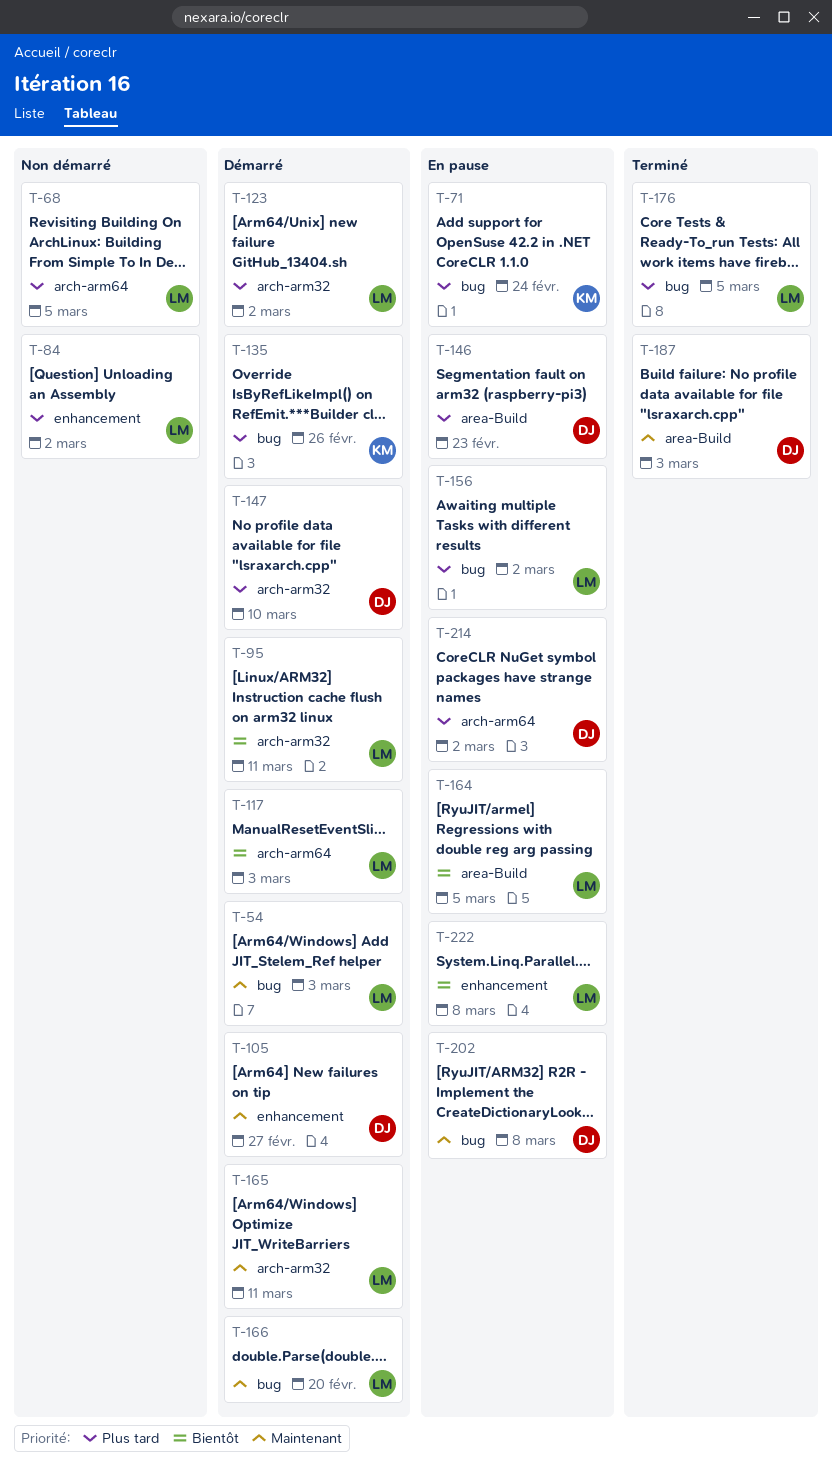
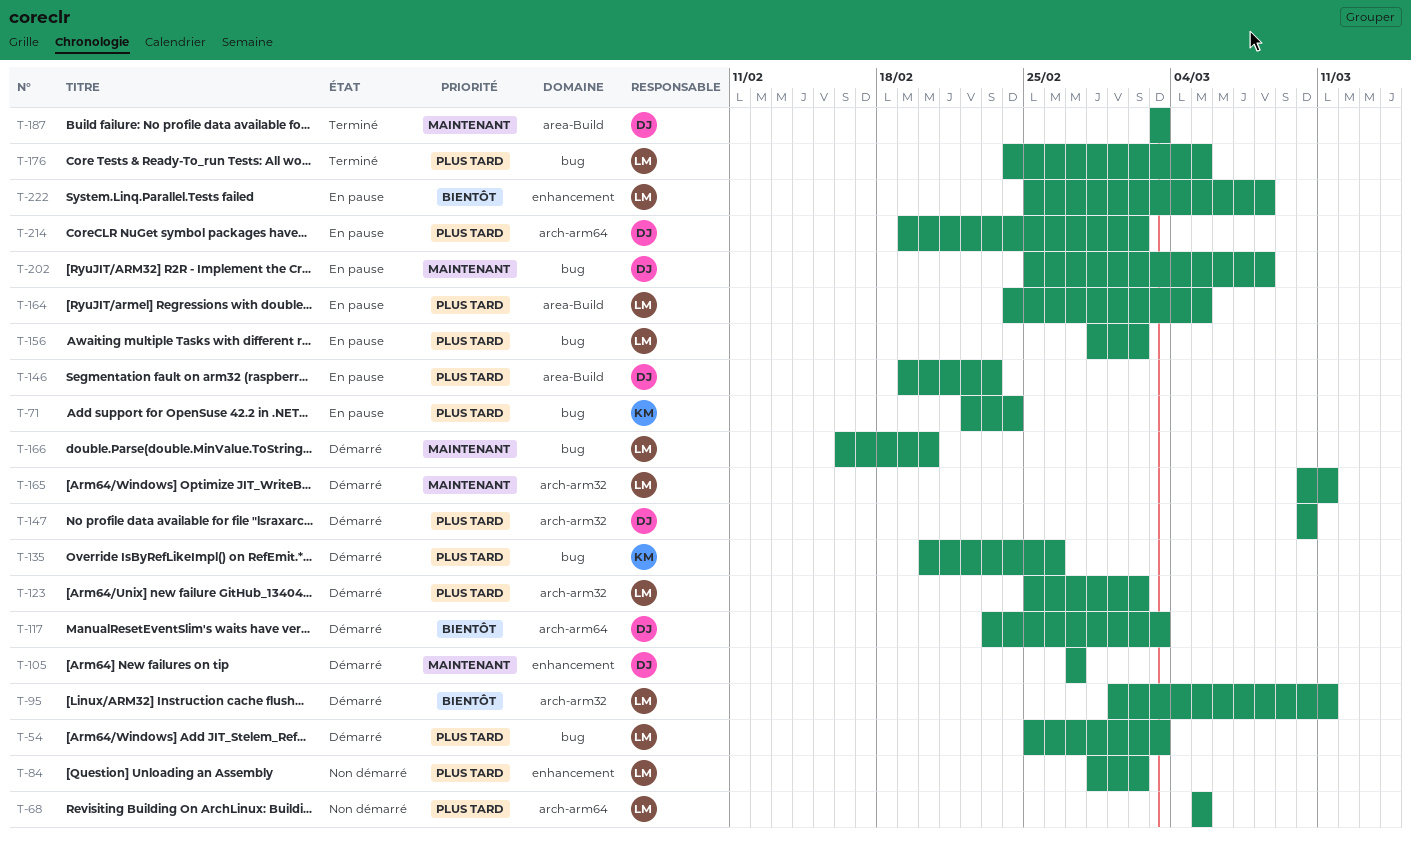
T-54, priority: Maintenant -> Plus tard
T-117, owner: LM -> DJ
T-164, priority: Bientôt -> Plus tard

